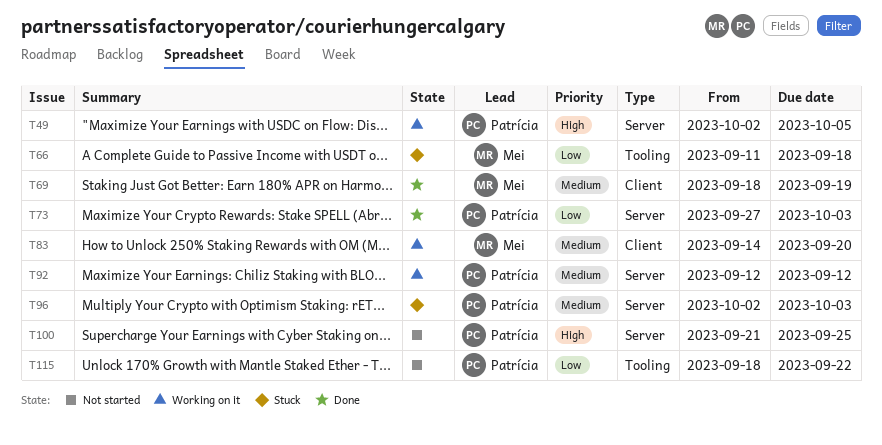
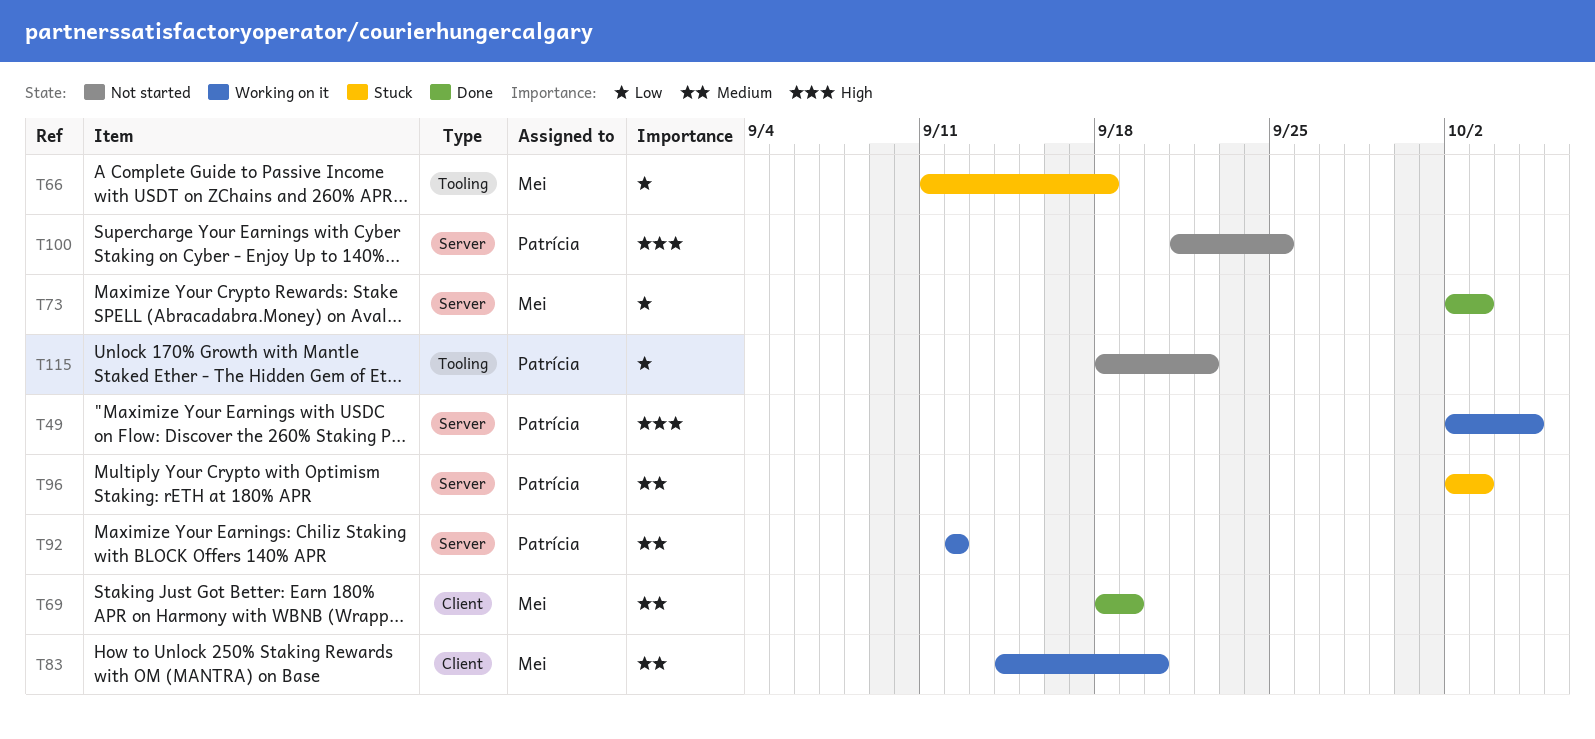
T73, owner: Patrícia -> Mei
T73, start: Sep 27 -> Oct 2

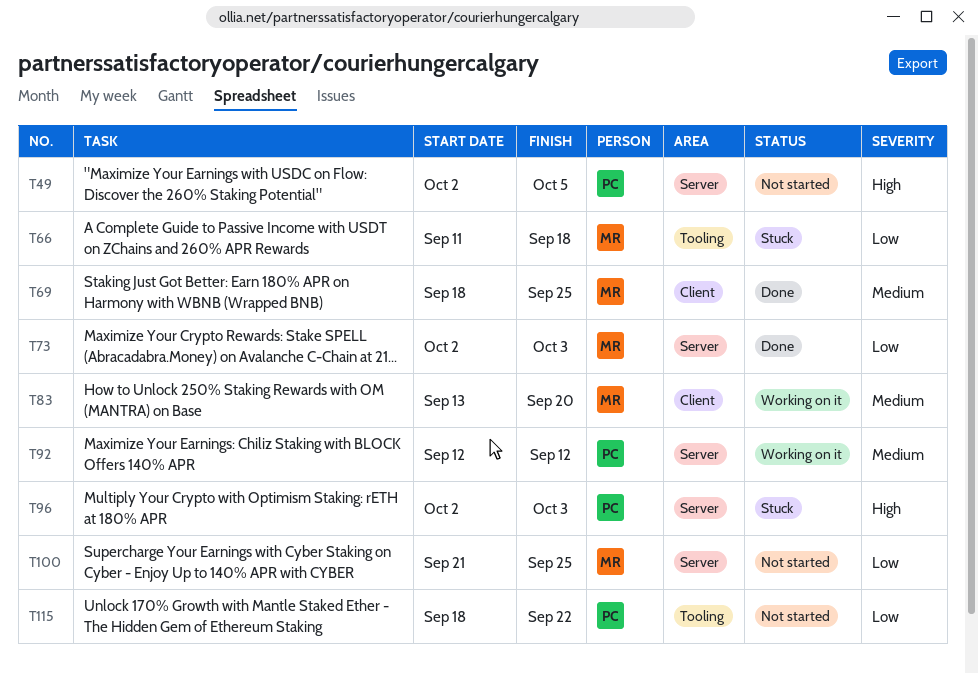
T49, status: Working on it -> Not started
T69, due: Sep 19 -> Sep 25
T83, start: Sep 14 -> Sep 13
T96, priority: Medium -> High
T100, owner: Patrícia -> Mei
T100, priority: High -> Low

